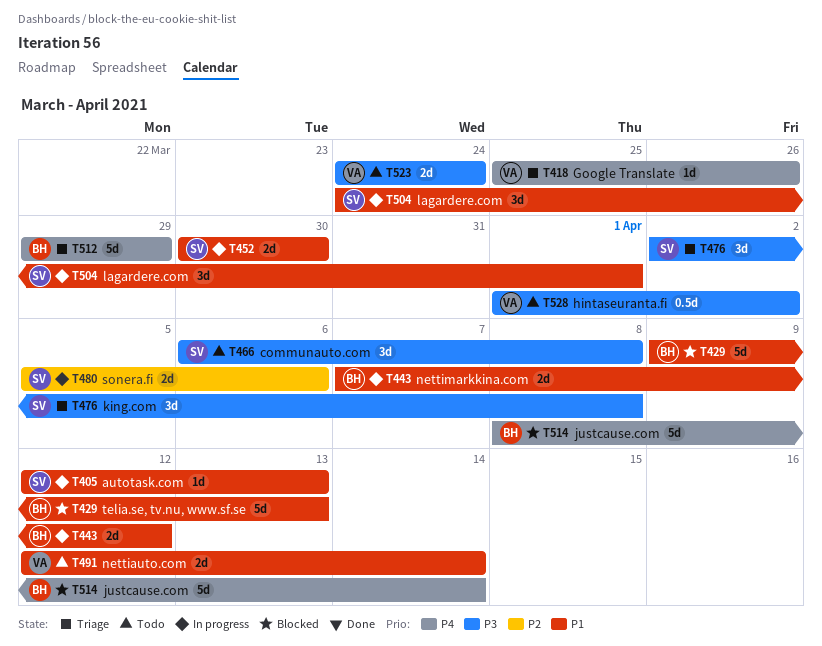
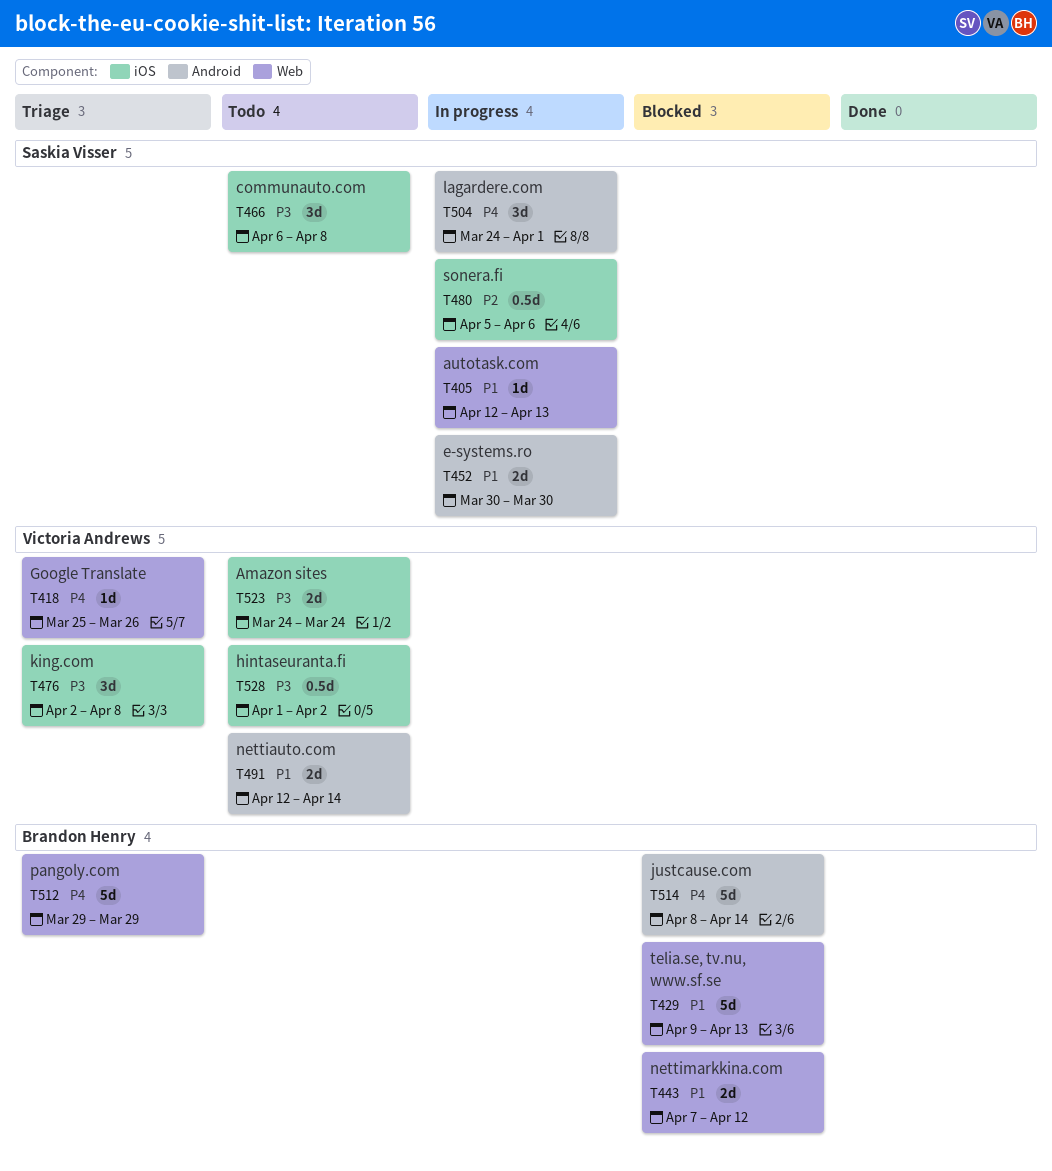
T443, status: In progress -> Blocked
T476, owner: Saskia Visser -> Victoria Andrews
T480, estimate: 2d -> 0.5d
T504, priority: P1 -> P4

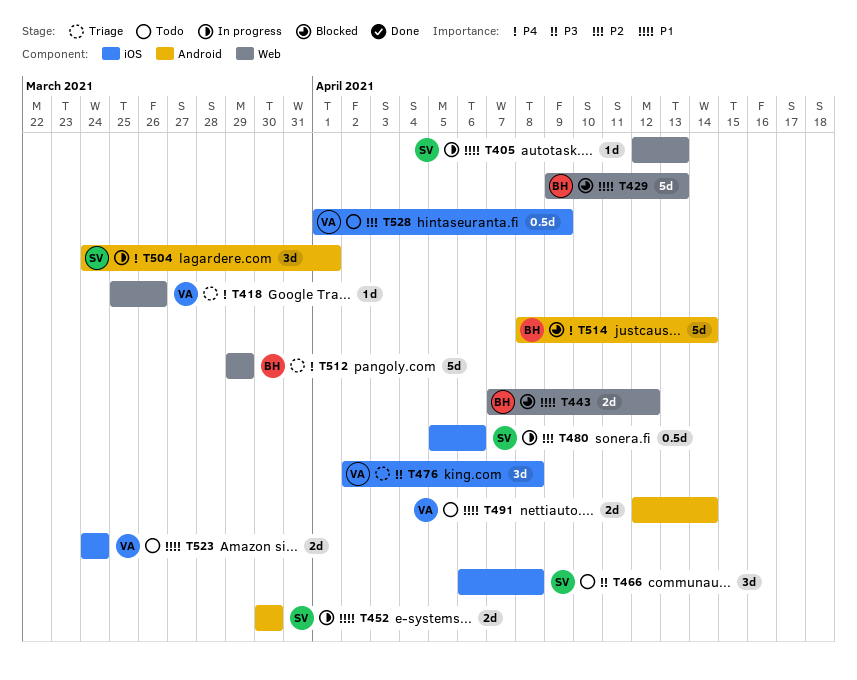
T523, priority: P3 -> P1
T528, priority: P3 -> P2
T528, due: Apr 2 -> Apr 9

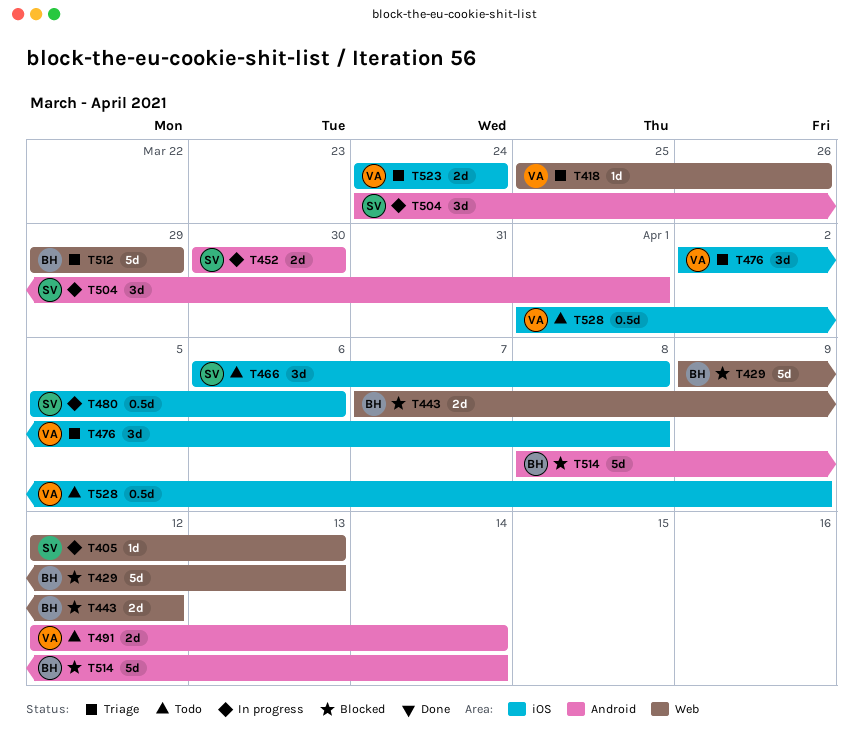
T523, status: Todo -> Triage

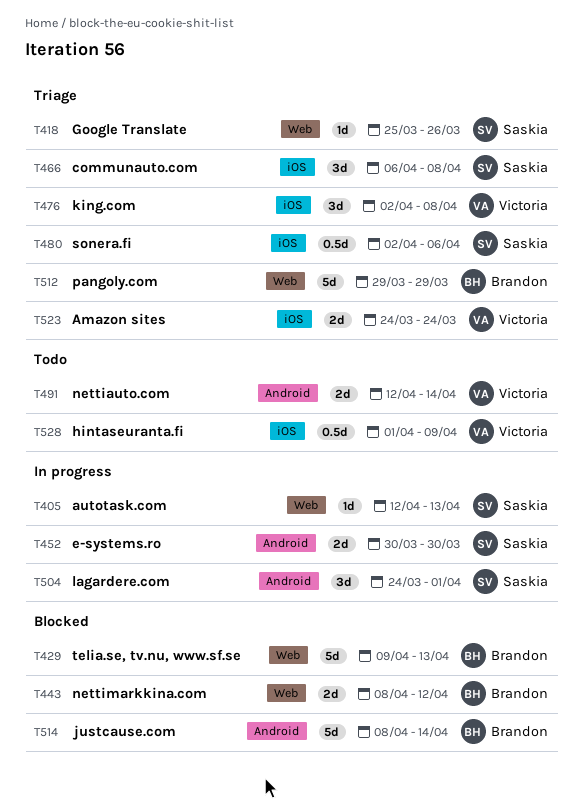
T418, owner: Victoria -> Saskia
T443, start: Apr 7 -> Apr 8
T466, status: Todo -> Triage
T480, status: In progress -> Triage
T480, start: Apr 5 -> Apr 2

